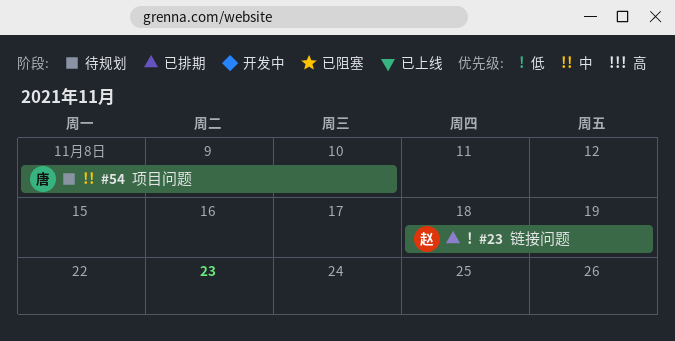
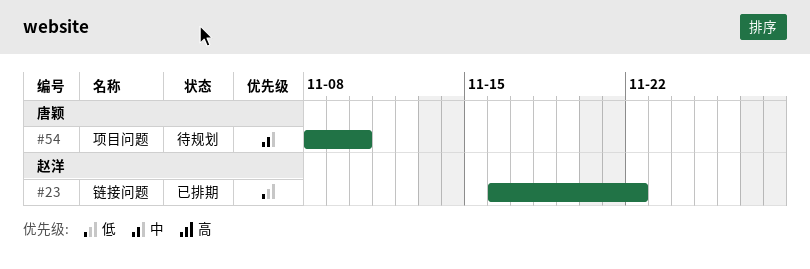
#23, start: Nov 18 -> Nov 16
#23, due: Nov 19 -> Nov 22

